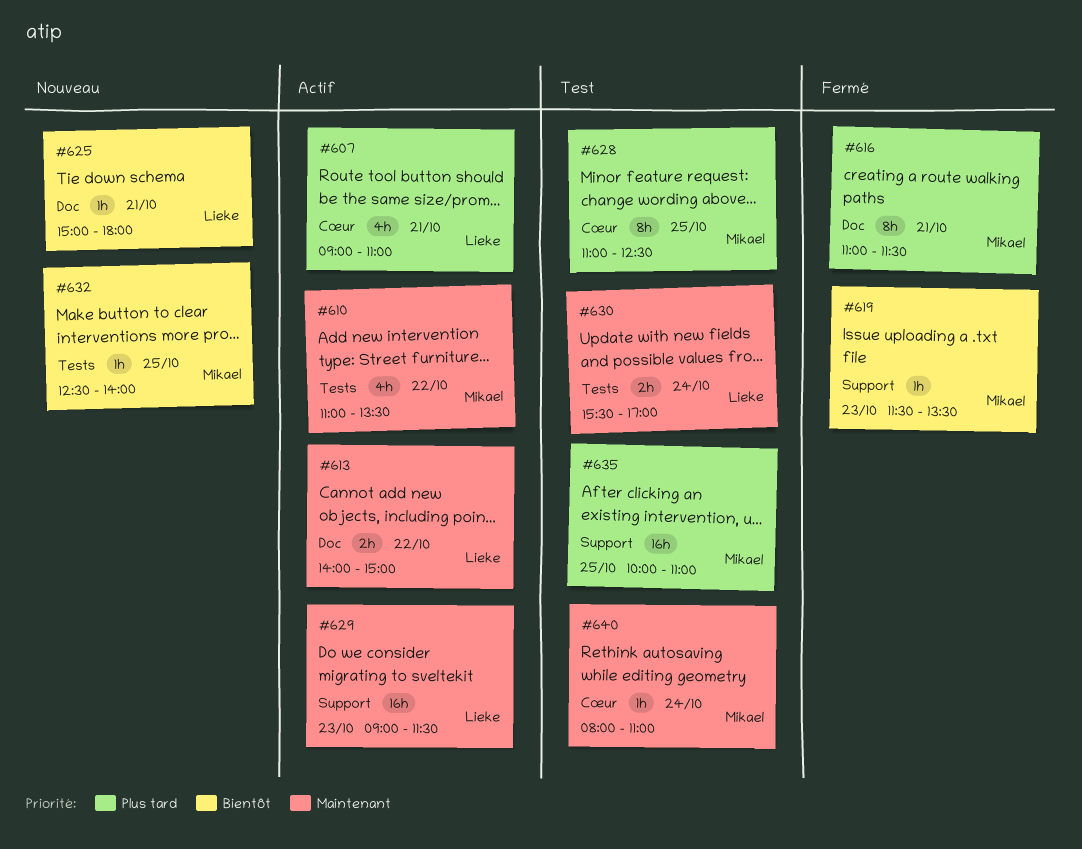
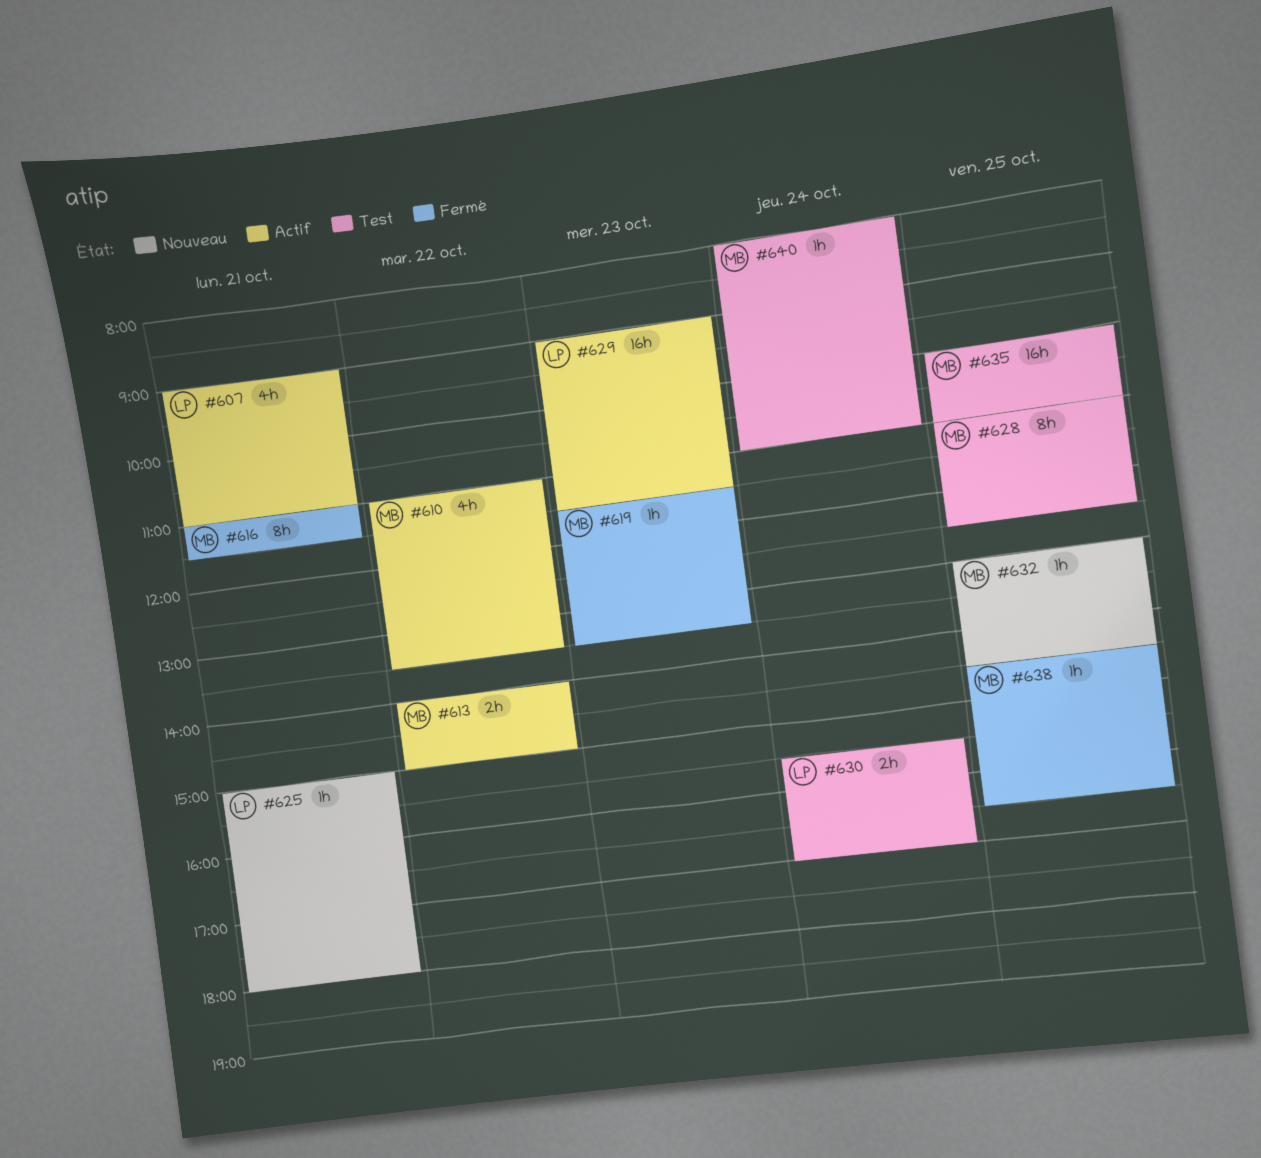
#613, owner: Lieke -> Mikael
#632, begins: 12:30 -> 13:00
#632, ends: 14:00 -> 14:30
#638: none -> present

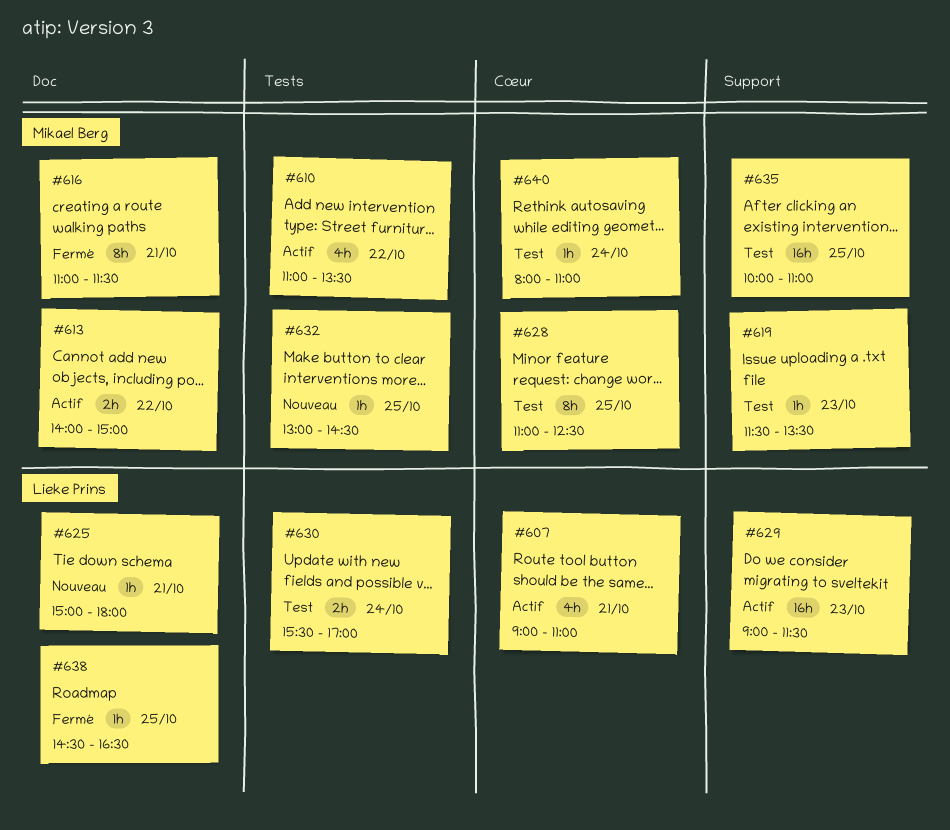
#619, status: Fermé -> Test
#638, owner: Mikael Berg -> Lieke Prins

